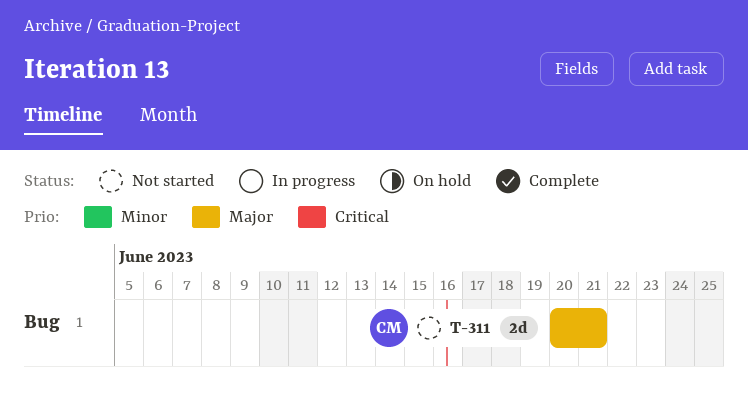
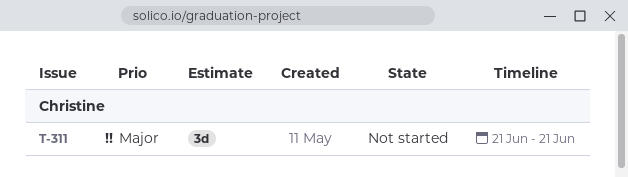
T-311, estimate: 2d -> 3d
T-311, start: Jun 20 -> Jun 21

